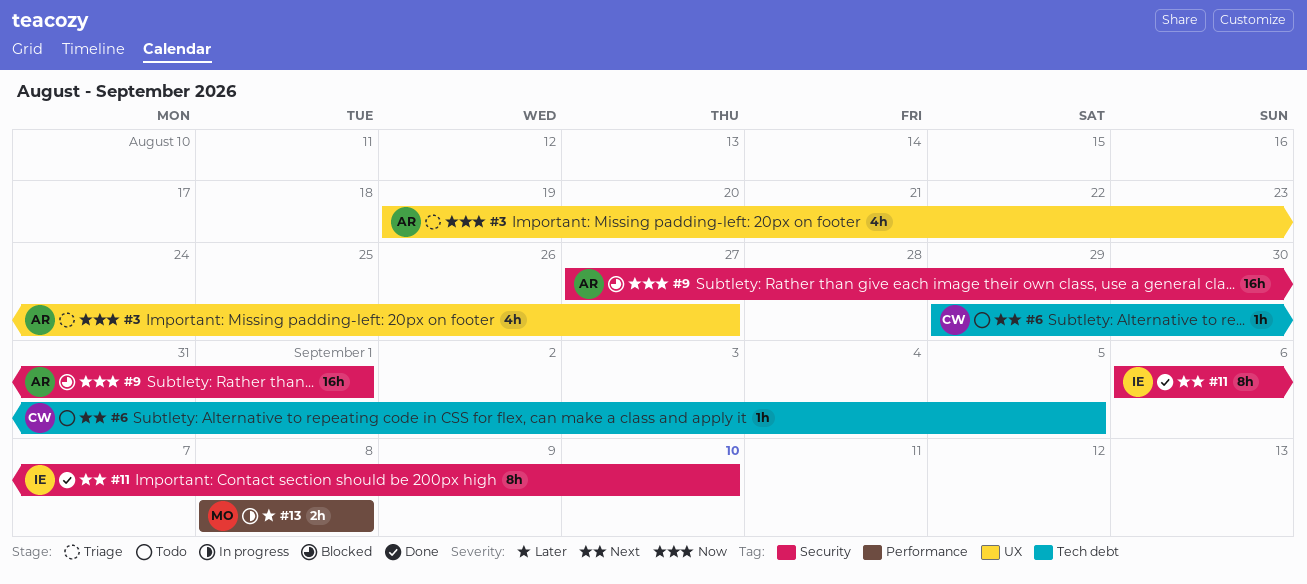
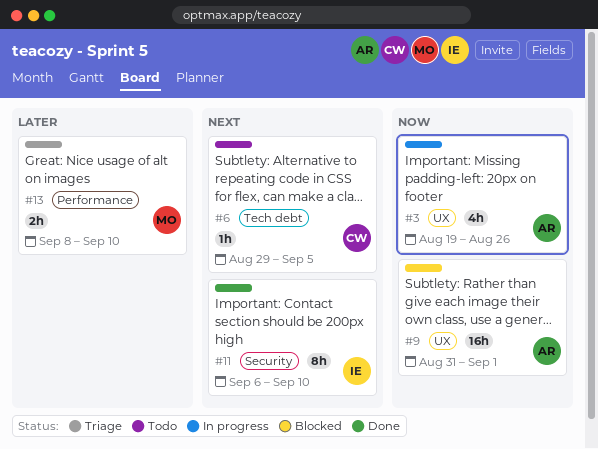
#3, status: Triage -> In progress
#3, due: Aug 27 -> Aug 26
#9, label: Security -> UX
#9, start: Aug 27 -> Aug 31
#13, status: In progress -> Triage
#13, due: Sep 8 -> Sep 10

